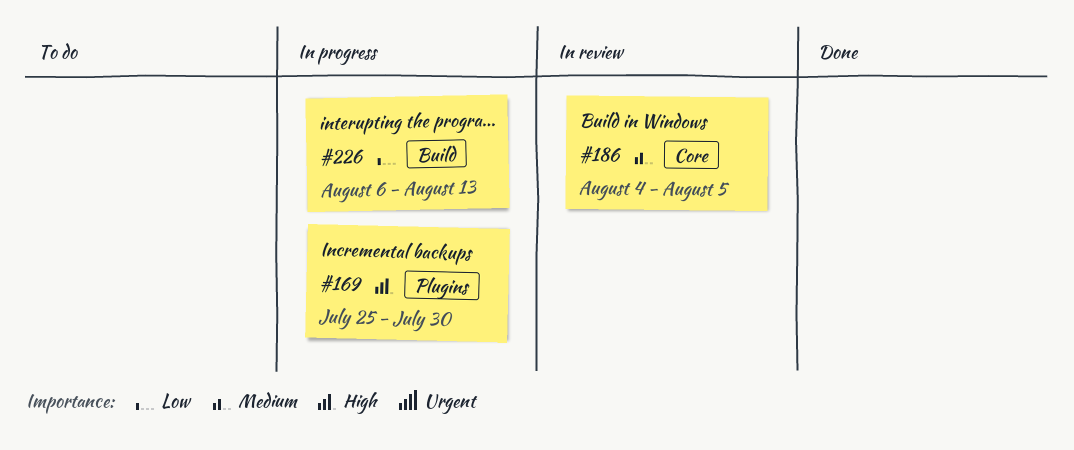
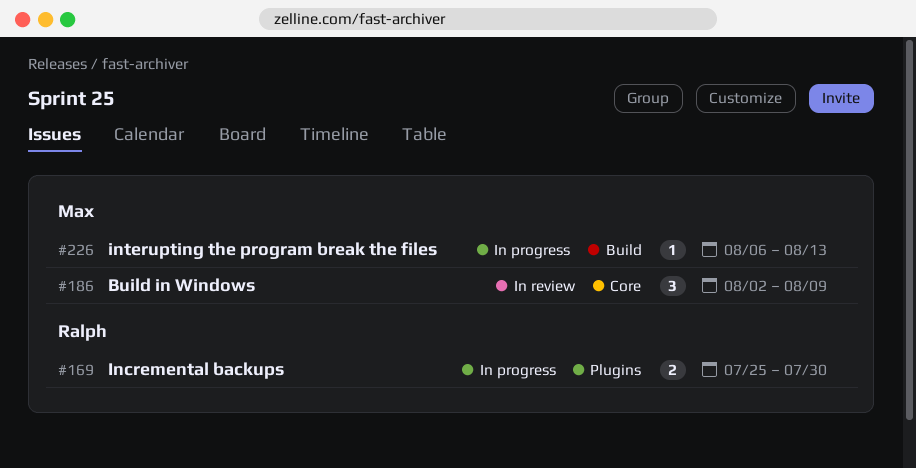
#186, start: Aug 4 -> Aug 2
#186, due: Aug 5 -> Aug 9

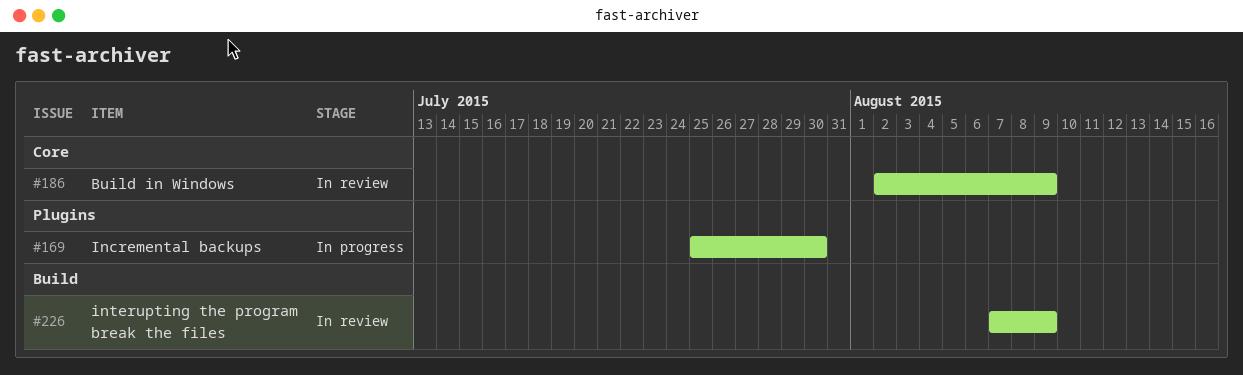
#226, status: In progress -> In review
#226, start: Aug 6 -> Aug 7
#226, due: Aug 13 -> Aug 9

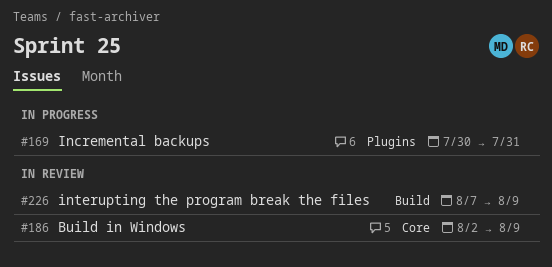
#169, start: Jul 25 -> Jul 30
#169, due: Jul 30 -> Jul 31

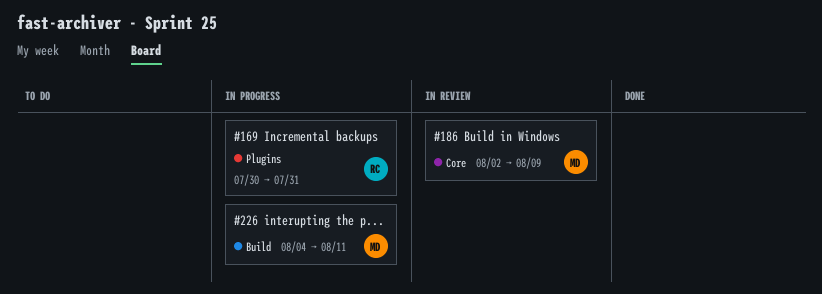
#226, status: In review -> In progress
#226, start: Aug 7 -> Aug 4
#226, due: Aug 9 -> Aug 11

